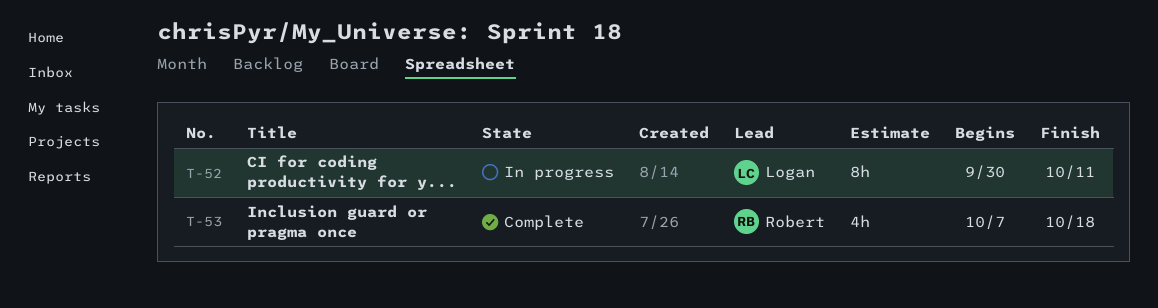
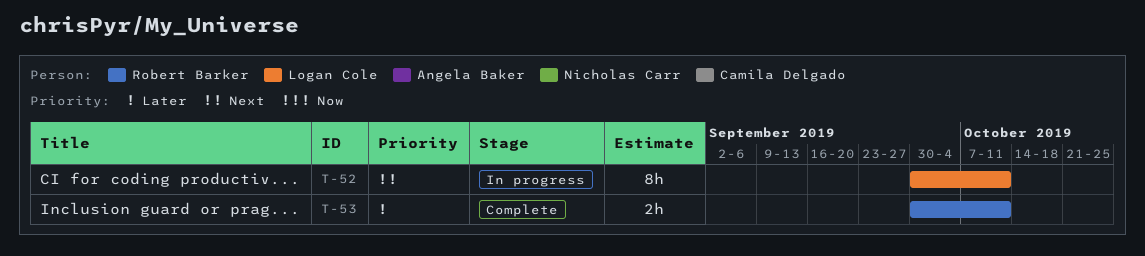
T-53, estimate: 4h -> 2h
T-53, start: Oct 7 -> Sep 30
T-53, due: Oct 18 -> Oct 11

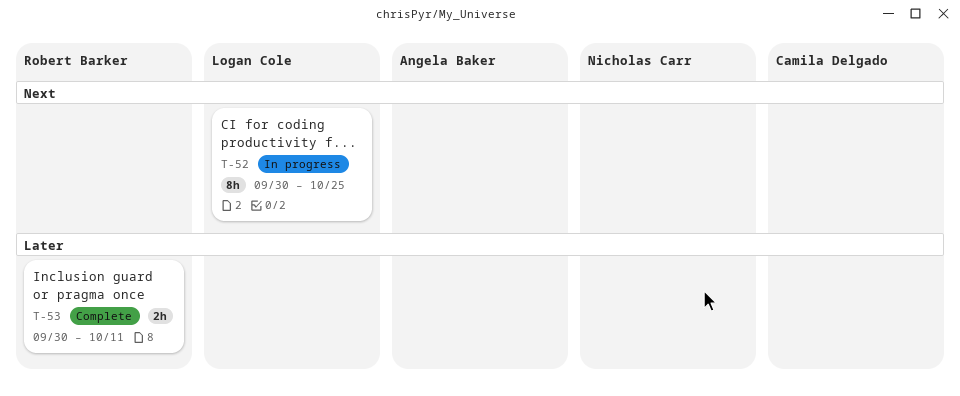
T-52, due: Oct 11 -> Oct 25

